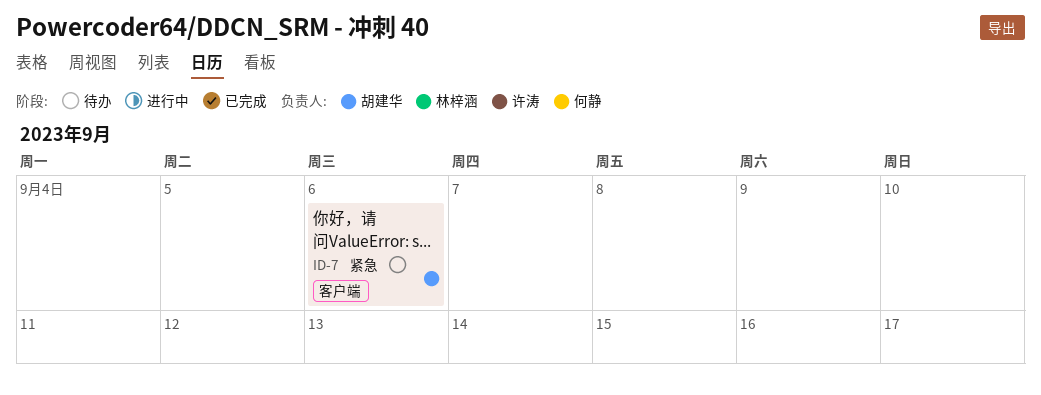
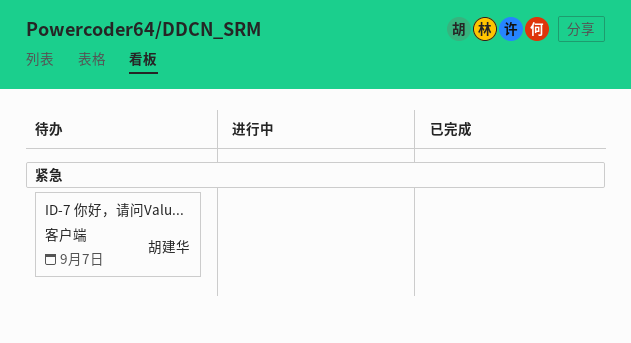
ID-7, due: Sep 6 -> Sep 7

